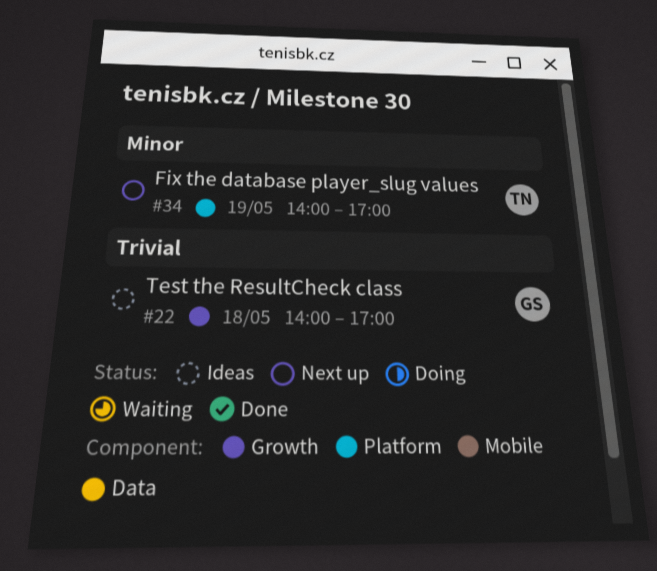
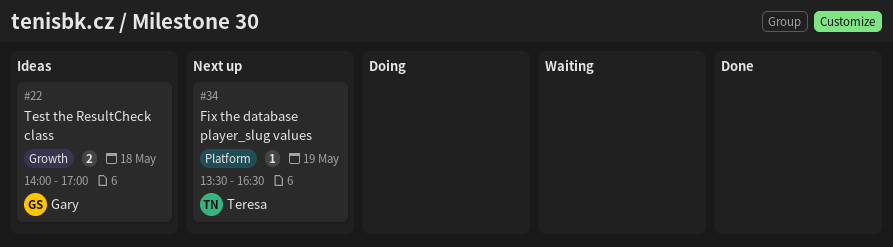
#34, begins: 14:00 -> 13:30
#34, ends: 17:00 -> 16:30

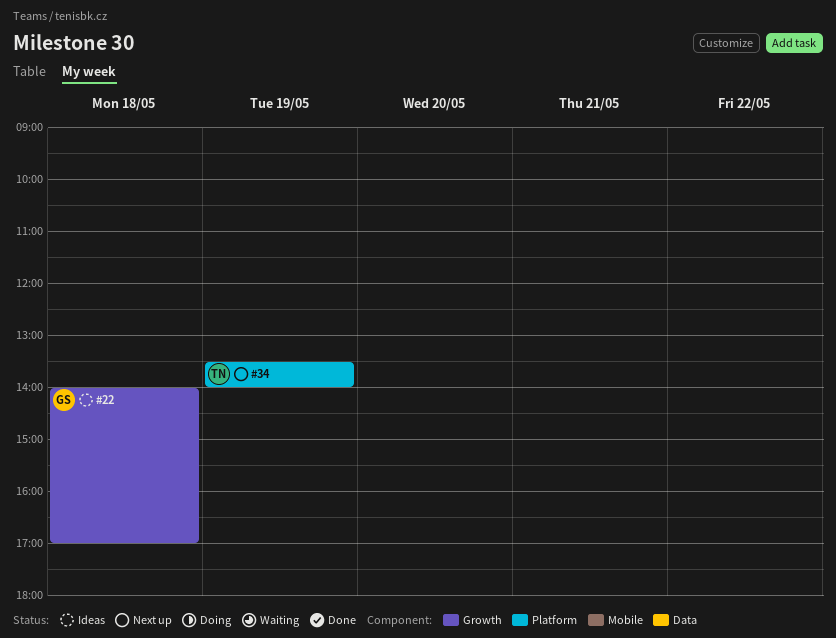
#34, ends: 16:30 -> 14:00

